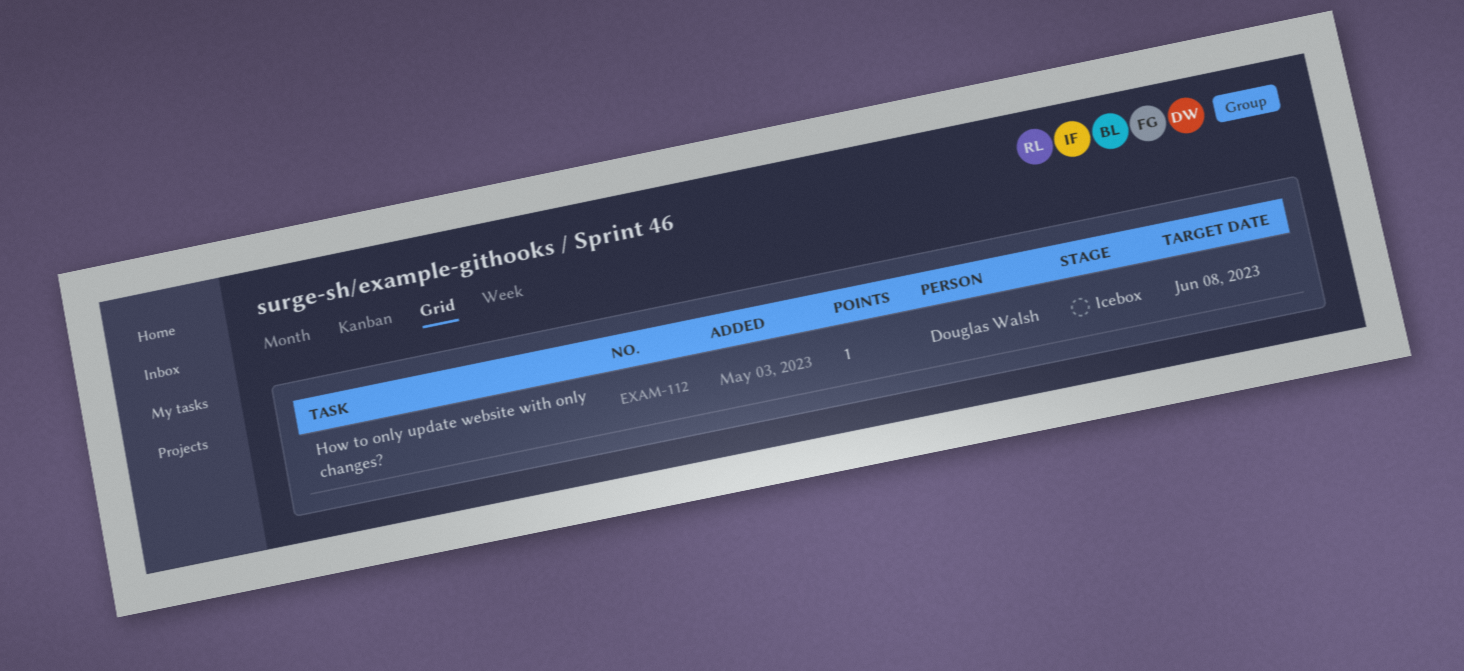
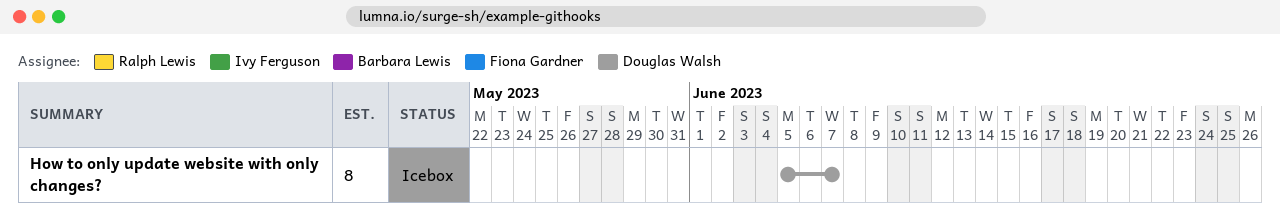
How to only update website with only changes?, estimate: 1 -> 8
How to only update website with only changes?, due: Jun 8 -> Jun 7

